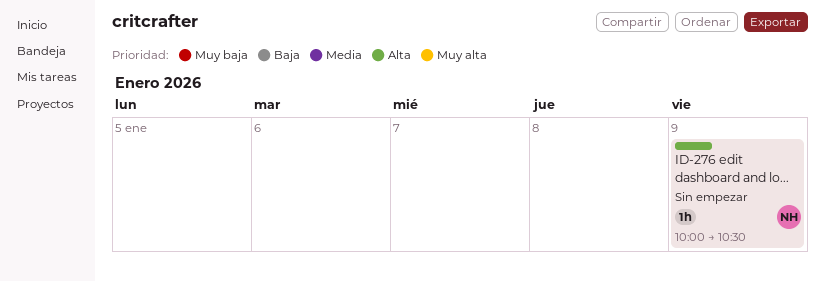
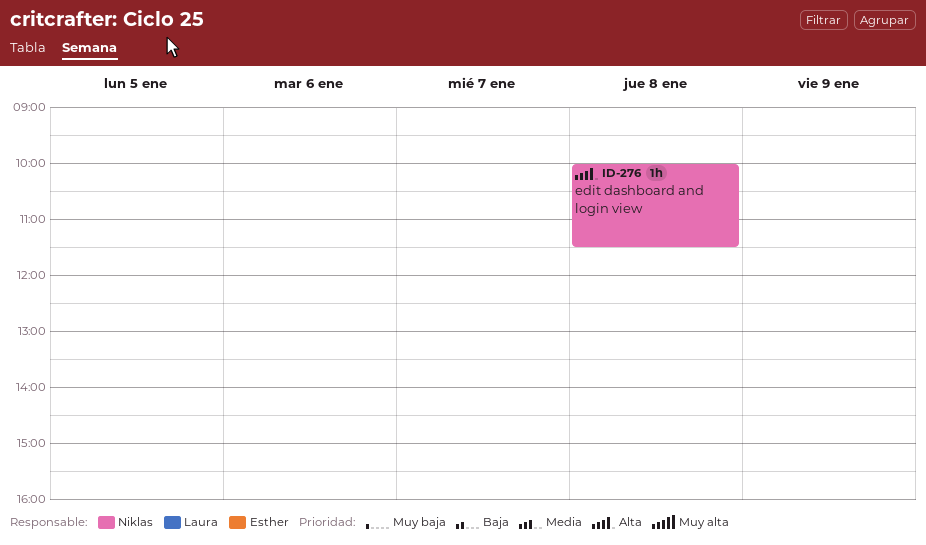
ID-276, day: Jan 9 -> Jan 8
ID-276, ends: 10:30 -> 11:30

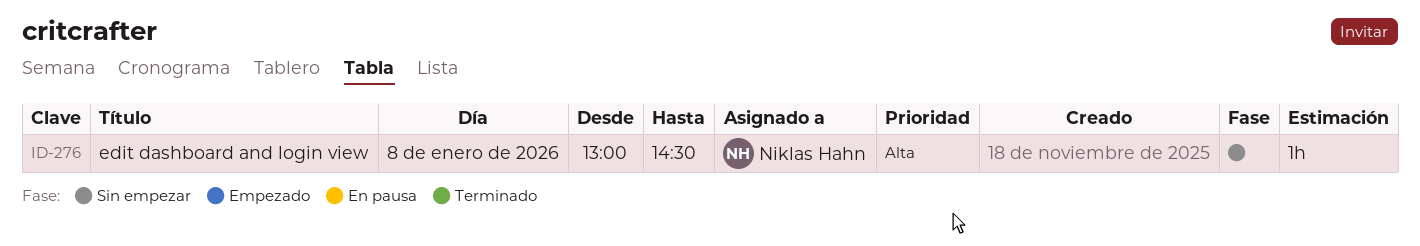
ID-276, begins: 10:00 -> 13:00
ID-276, ends: 11:30 -> 14:30

